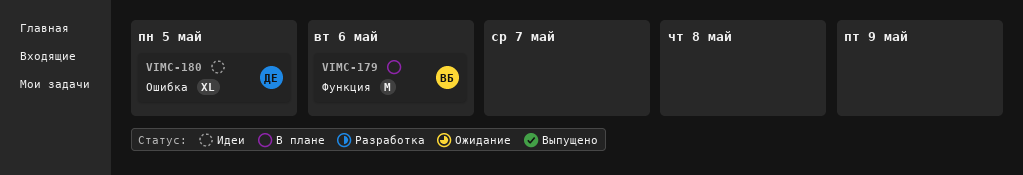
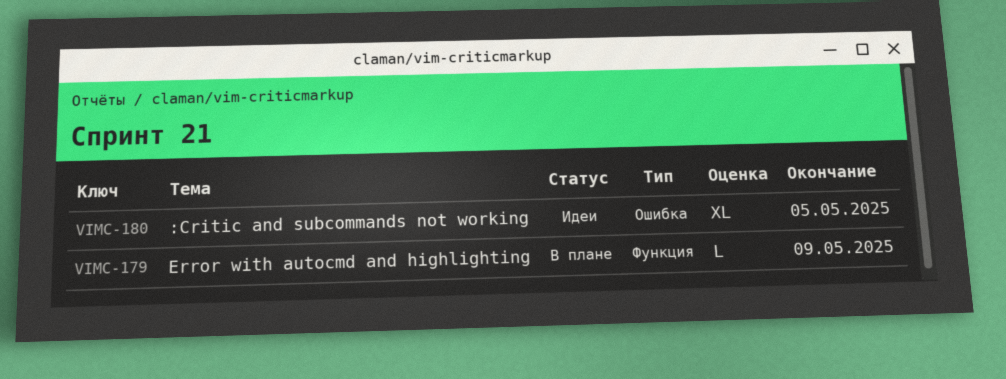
VIMC-179, estimate: M -> L
VIMC-179, due: May 6 -> May 9

